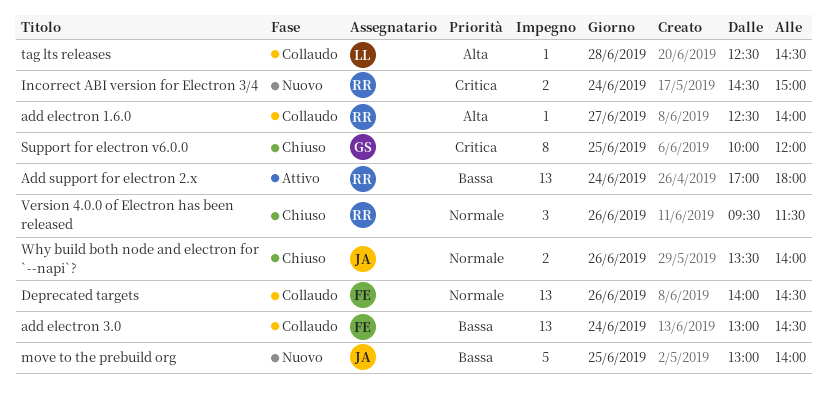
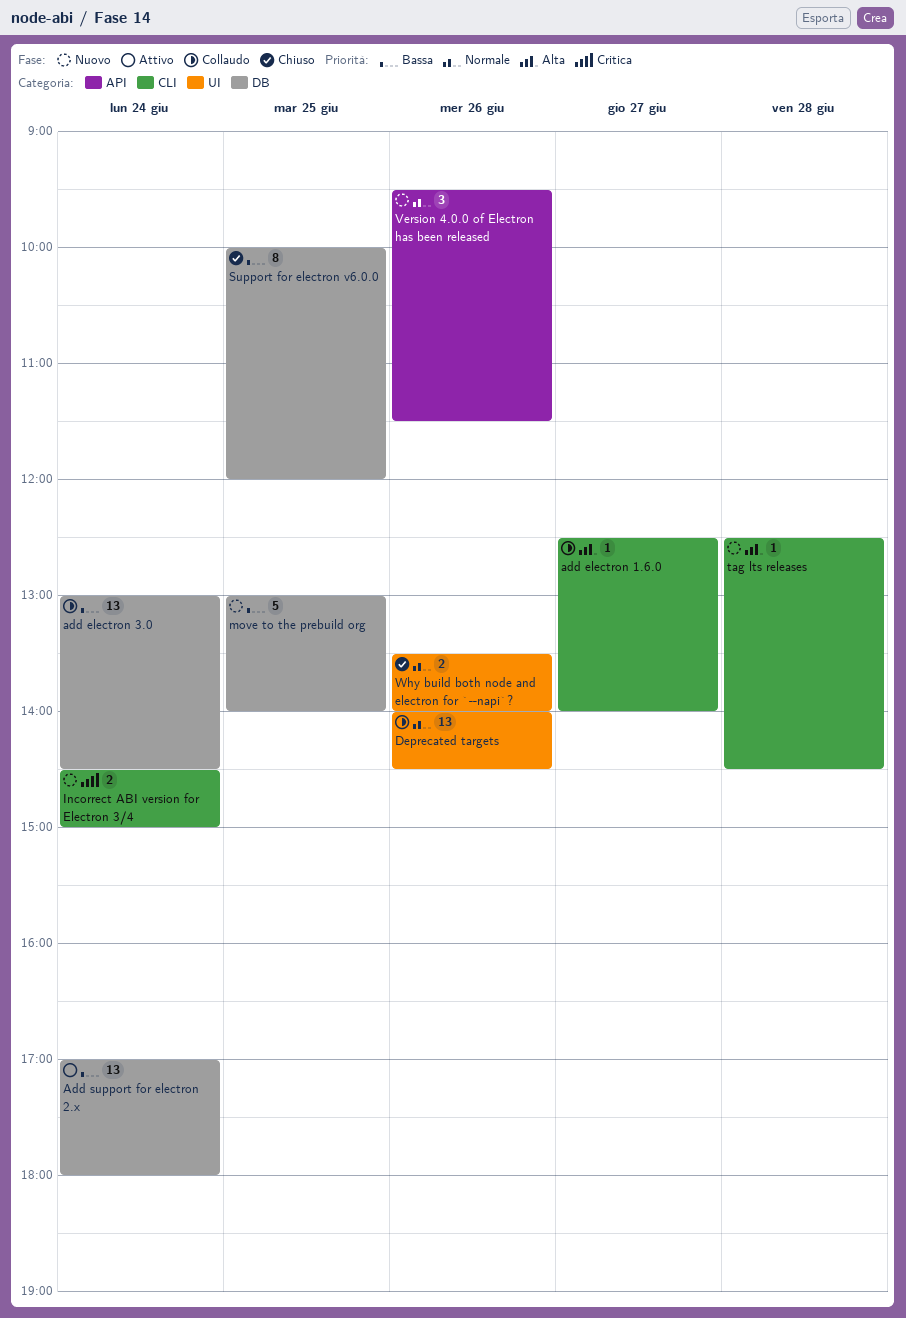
Support for electron v6.0.0, priority: Critica -> Bassa
tag lts releases, status: Collaudo -> Nuovo
Version 4.0.0 of Electron has been released, status: Chiuso -> Nuovo

